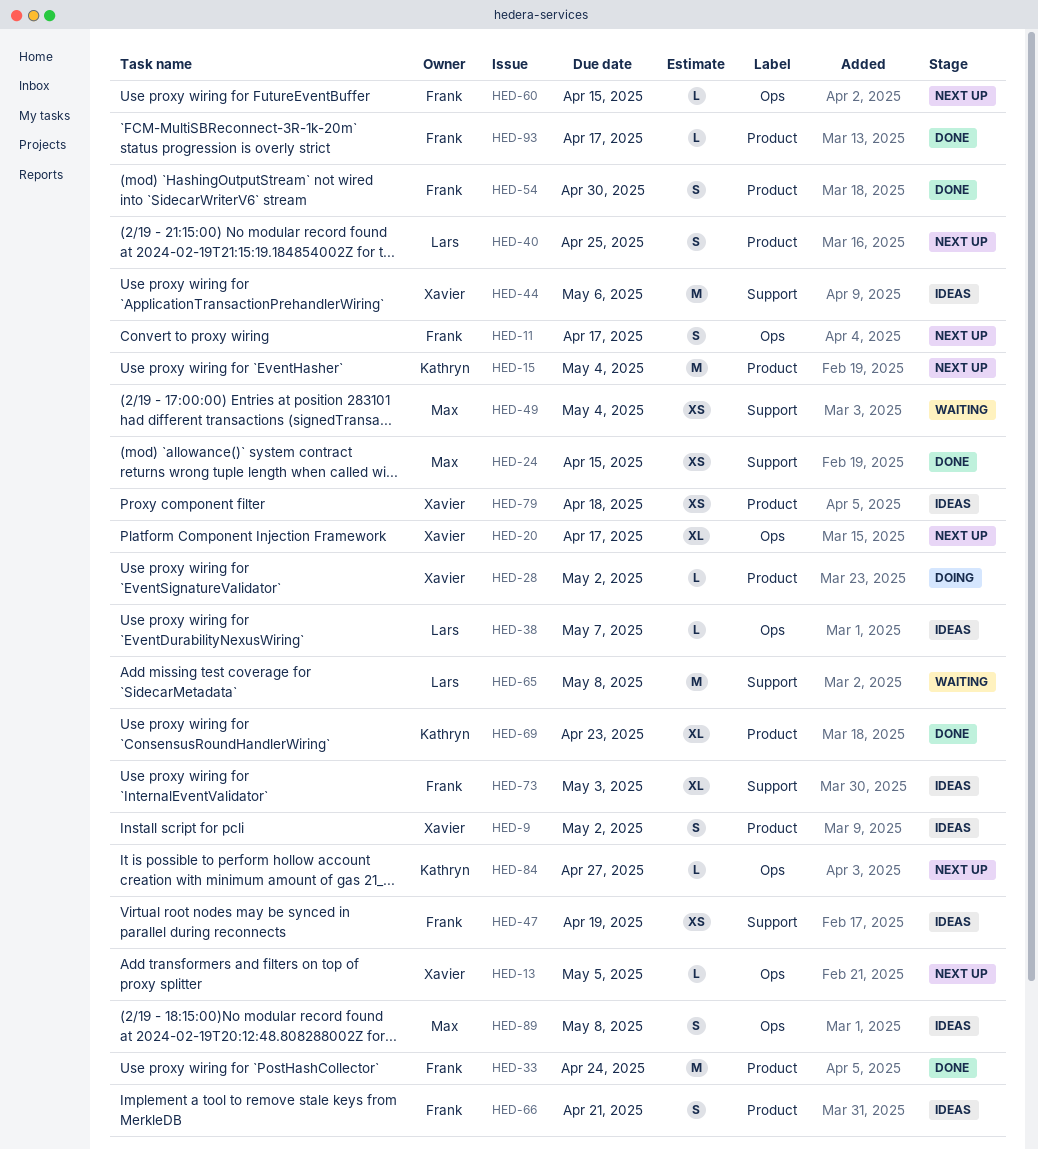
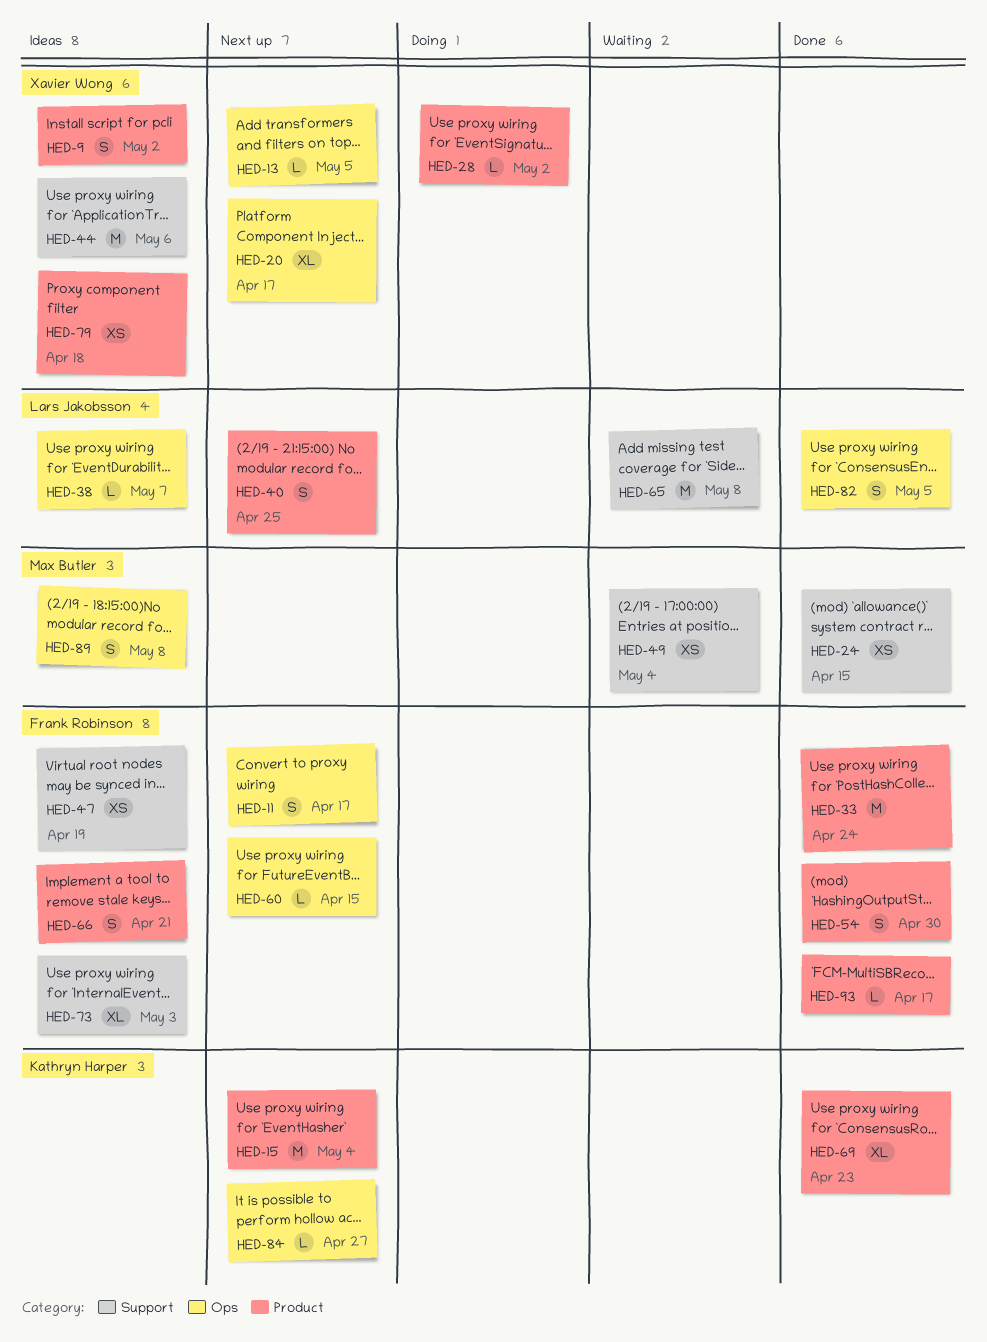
HED-82: none -> present

